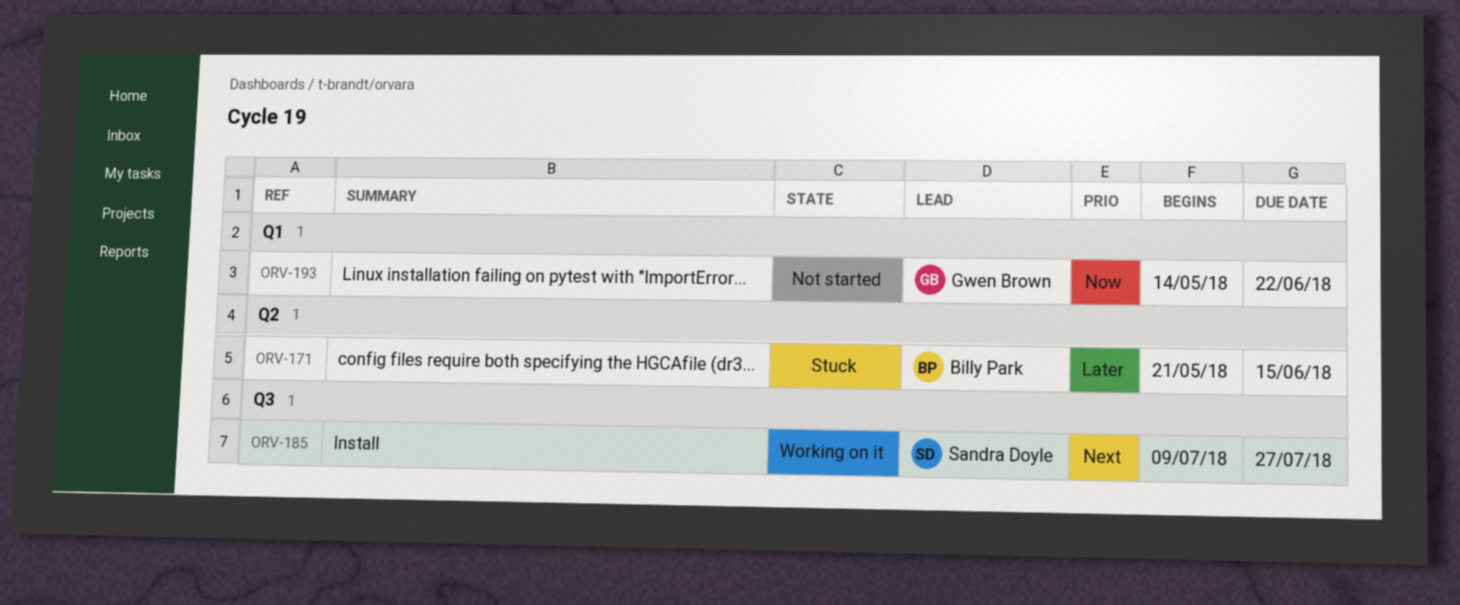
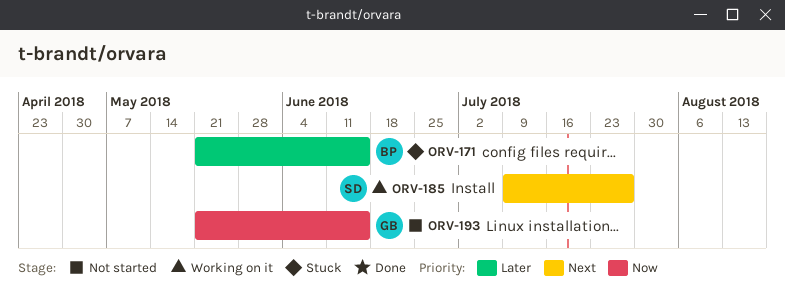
ORV-193, start: May 14 -> May 21
ORV-193, due: Jun 22 -> Jun 15

